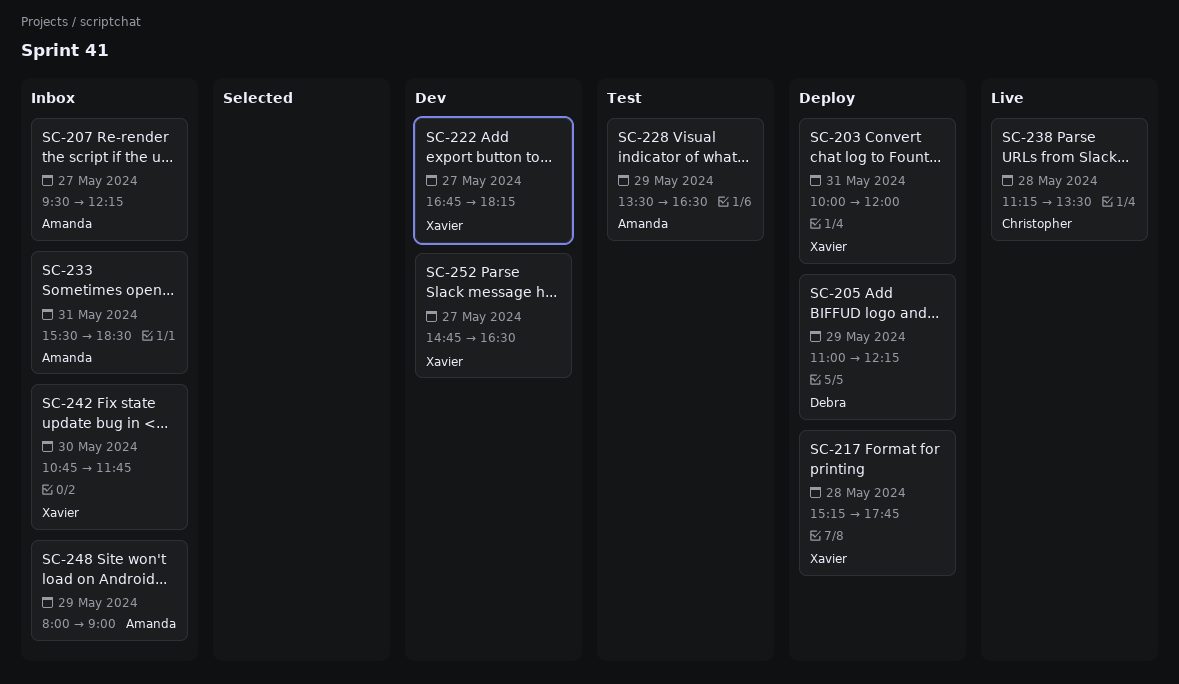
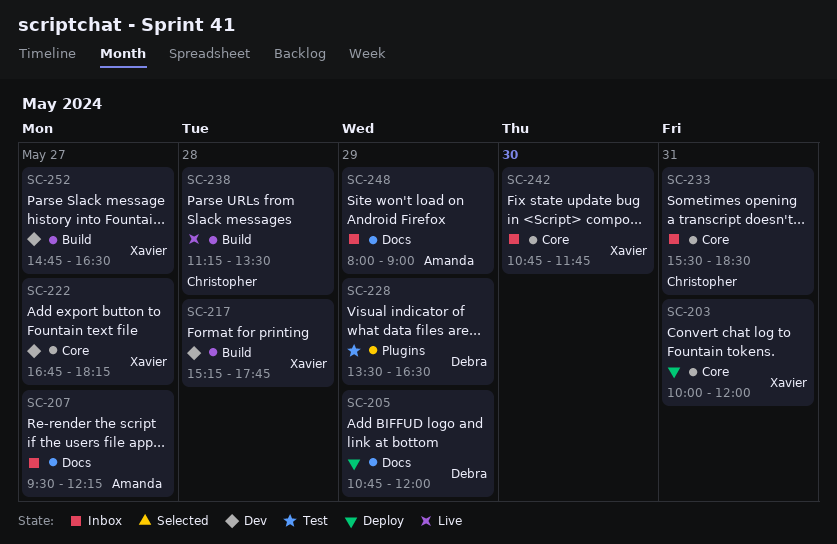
SC-205, begins: 11:00 -> 10:45
SC-205, ends: 12:15 -> 12:00
SC-217, status: Deploy -> Dev
SC-228, owner: Amanda -> Debra
SC-233, owner: Amanda -> Christopher

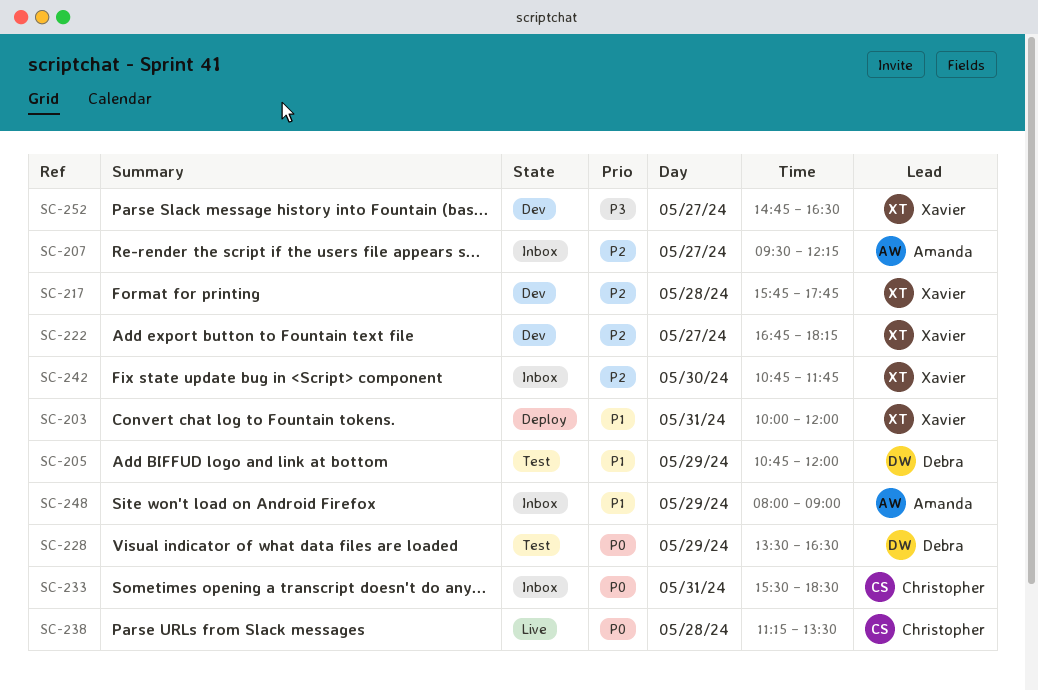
SC-205, status: Deploy -> Test
SC-217, begins: 15:15 -> 15:45

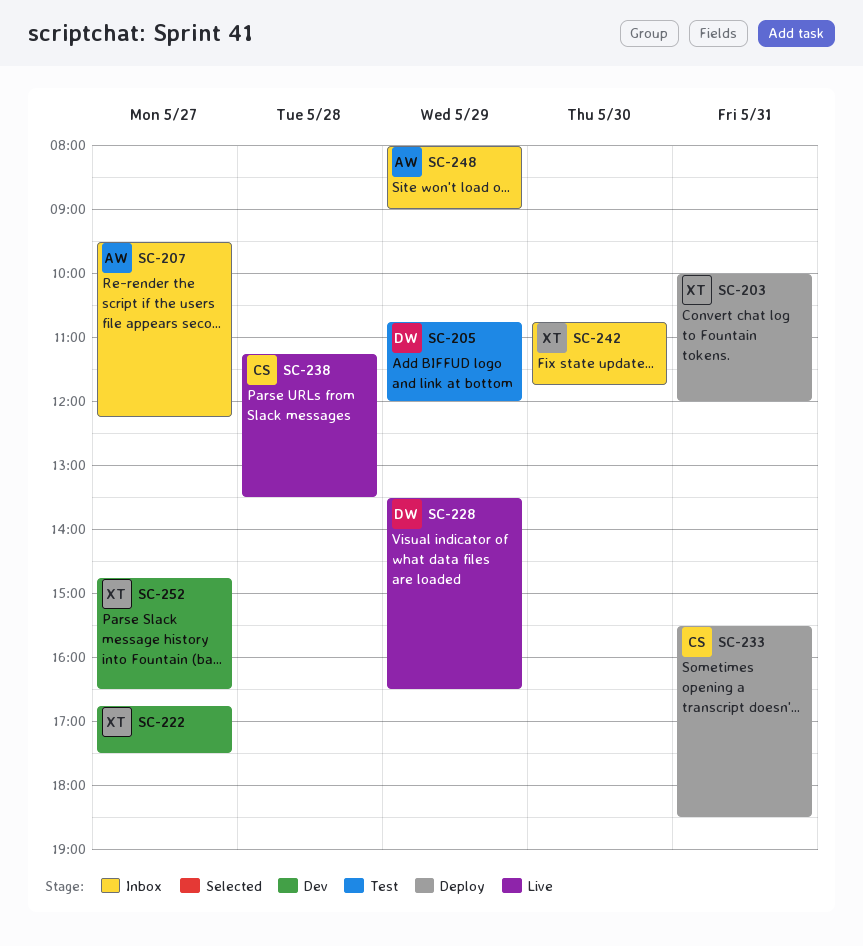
SC-217: present -> none
SC-222, ends: 18:15 -> 17:30
SC-228, status: Test -> Live
SC-233, status: Inbox -> Deploy

